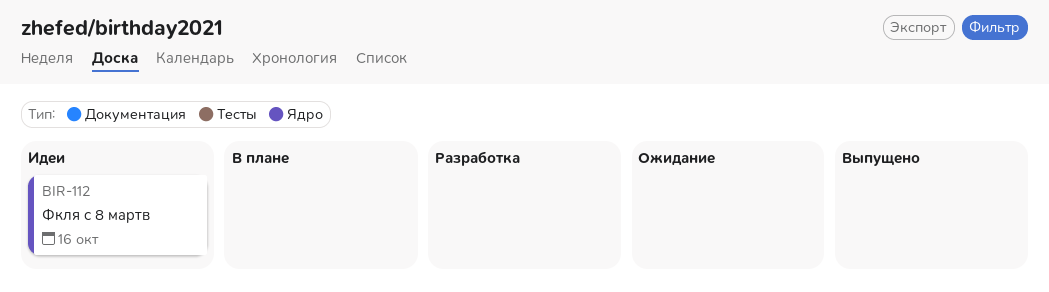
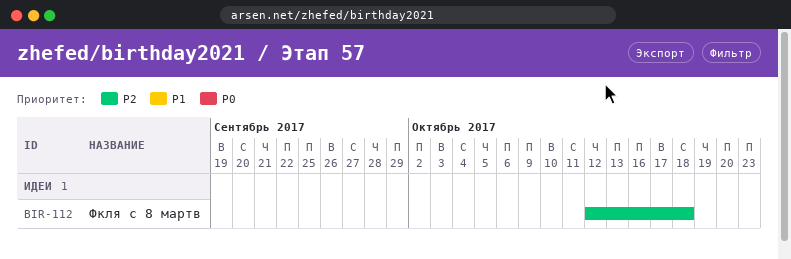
BIR-112, due: Oct 16 -> Oct 18

